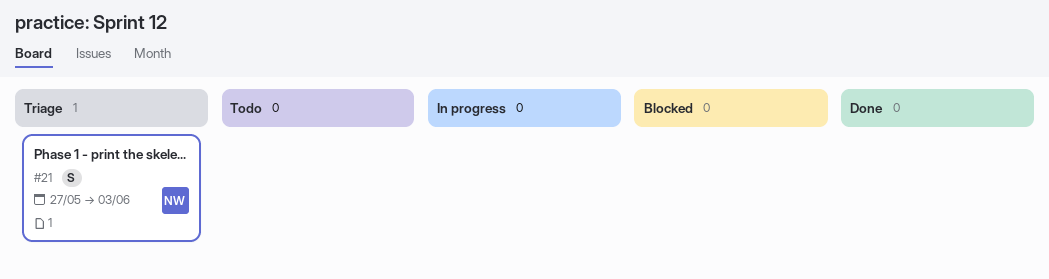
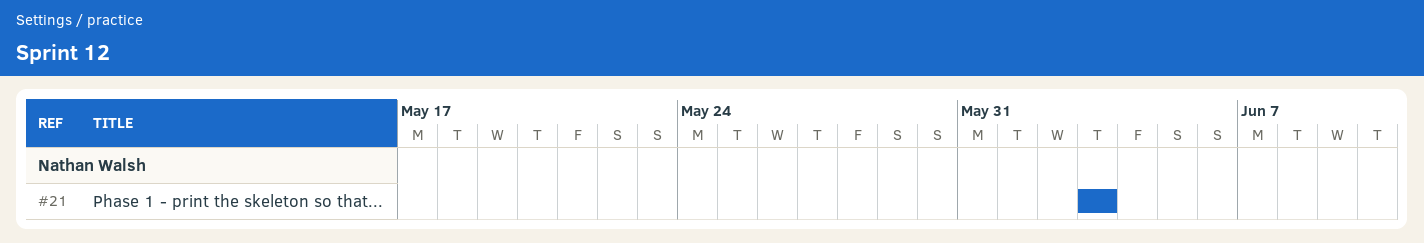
#21, start: May 27 -> Jun 3

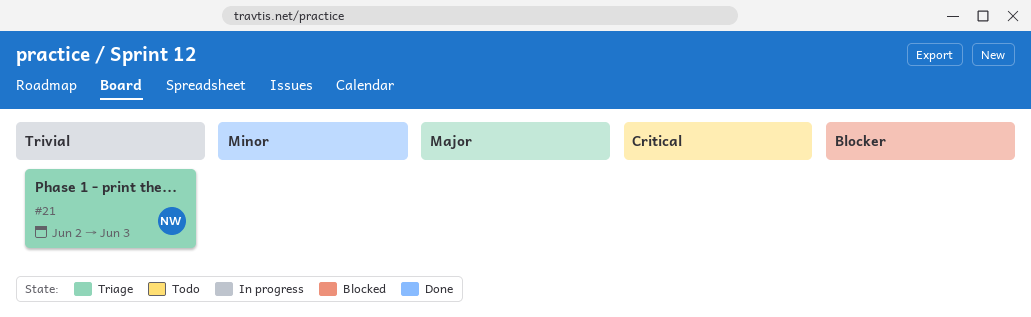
#21, start: Jun 3 -> Jun 2

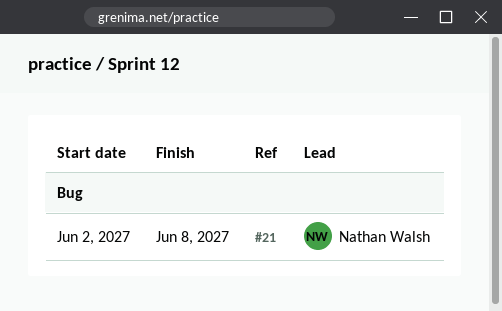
#21, due: Jun 3 -> Jun 8

